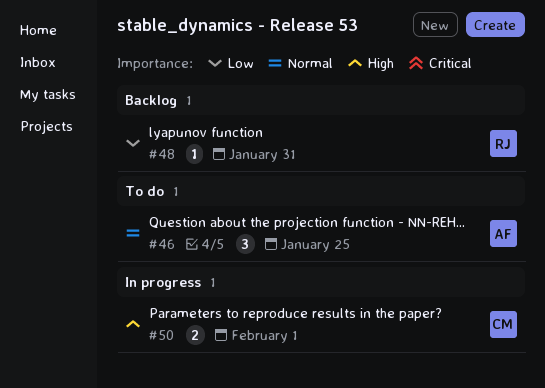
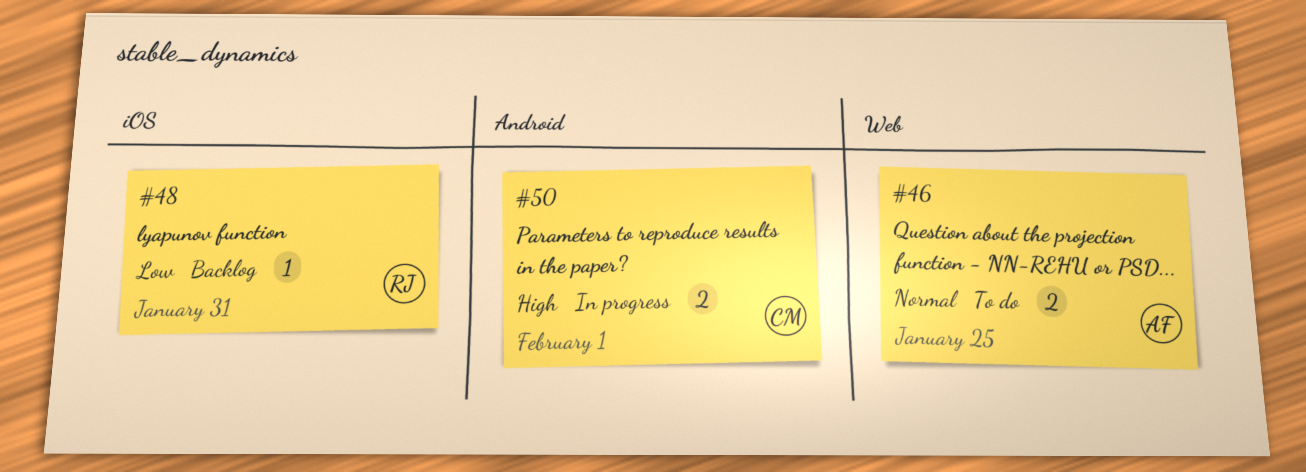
#46, estimate: 3 -> 2

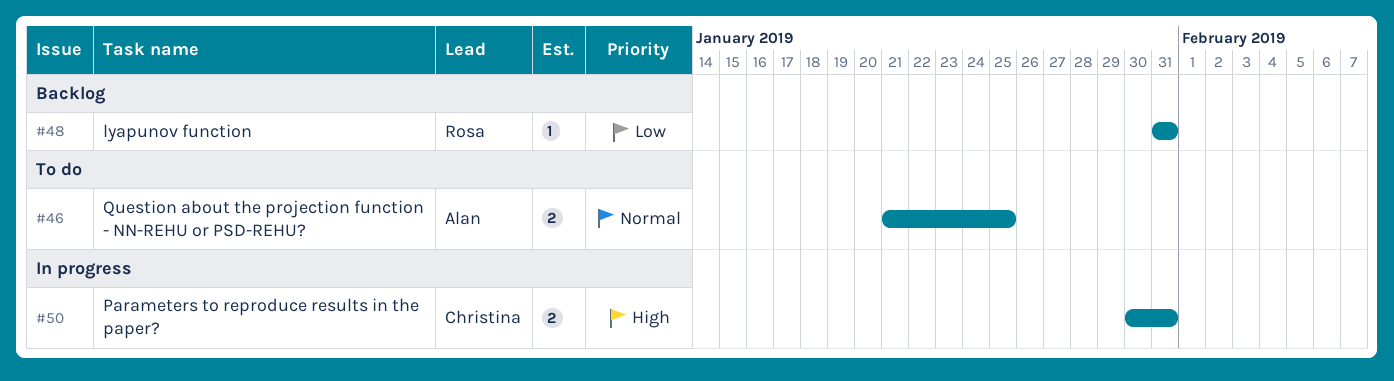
#50, due: Feb 1 -> Jan 31

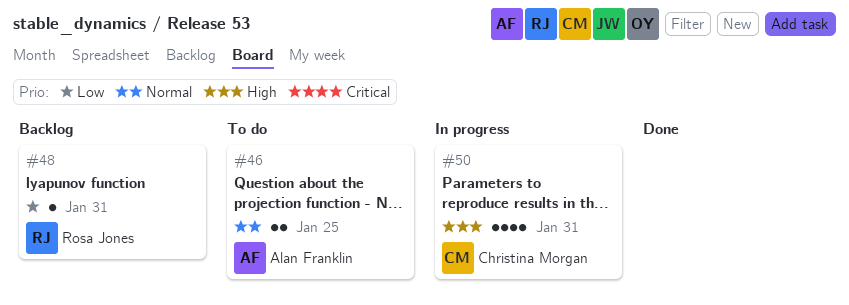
#50, estimate: 2 -> 4

